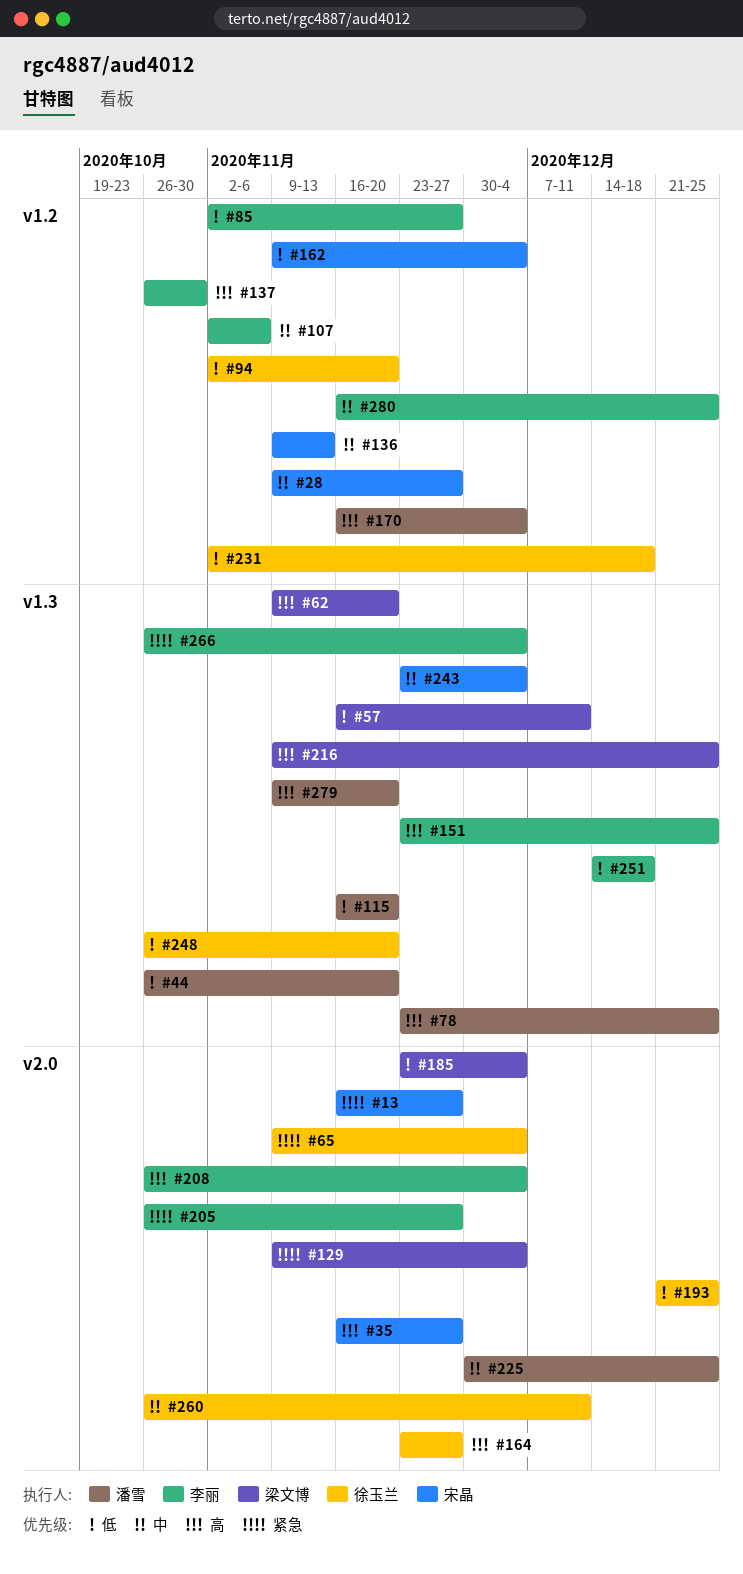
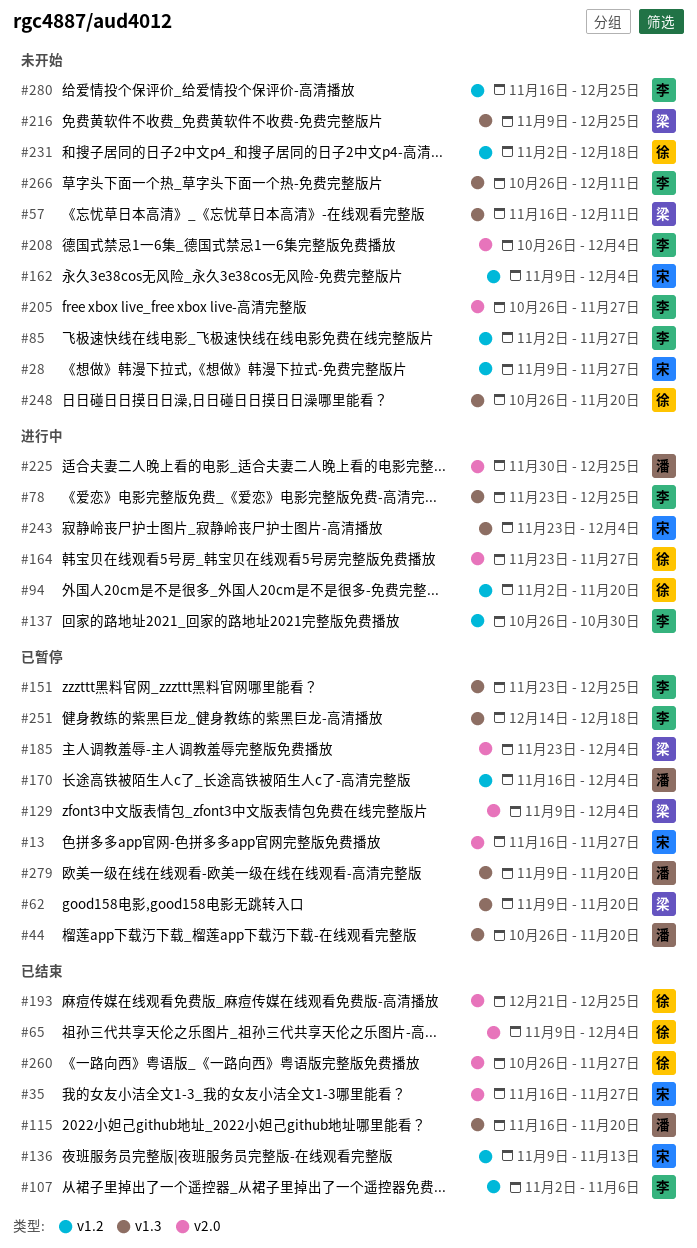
#78, owner: 潘雪 -> 李丽
#260, due: Dec 11 -> Nov 27
#266, due: Dec 4 -> Dec 11

